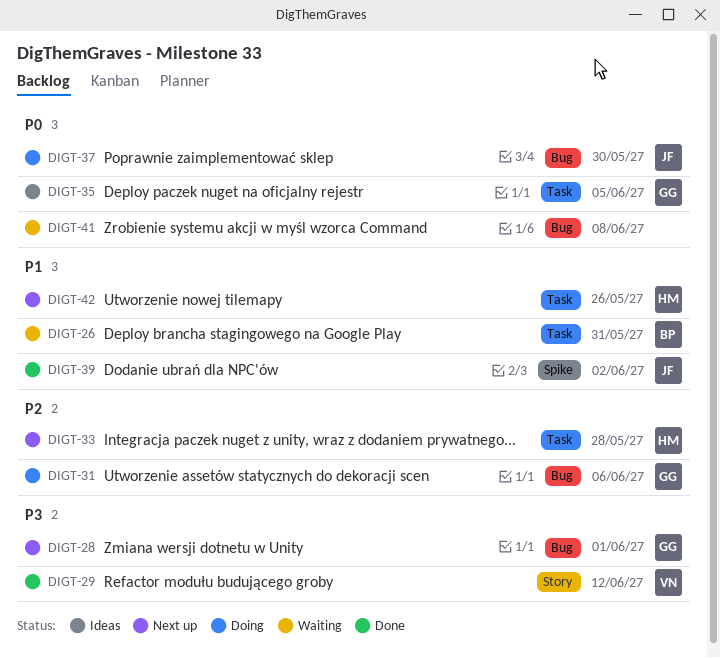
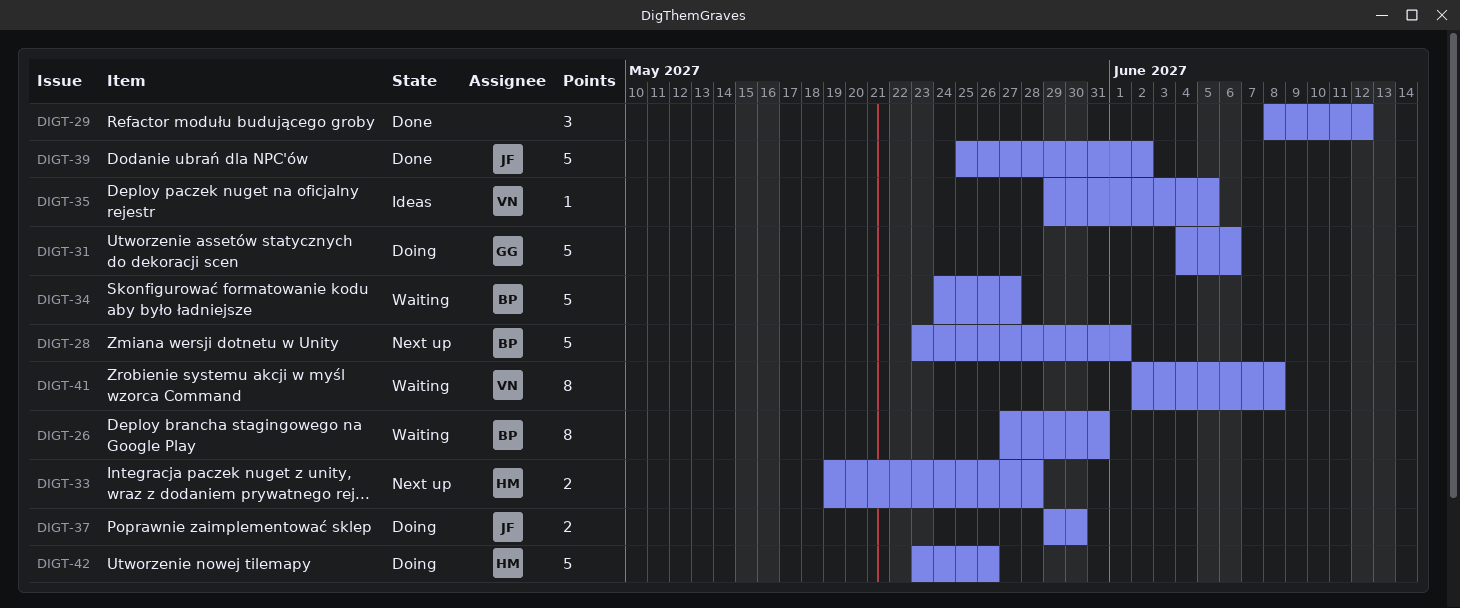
DIGT-28, owner: GG -> BP
DIGT-29, owner: VN -> none
DIGT-34: none -> present
DIGT-35, owner: GG -> VN
DIGT-41, owner: none -> VN
DIGT-42, status: Next up -> Doing

